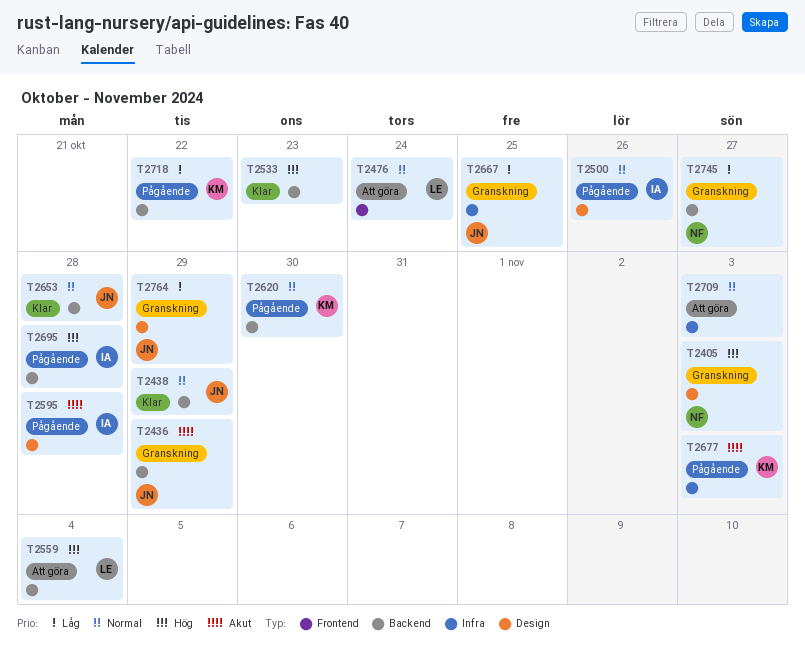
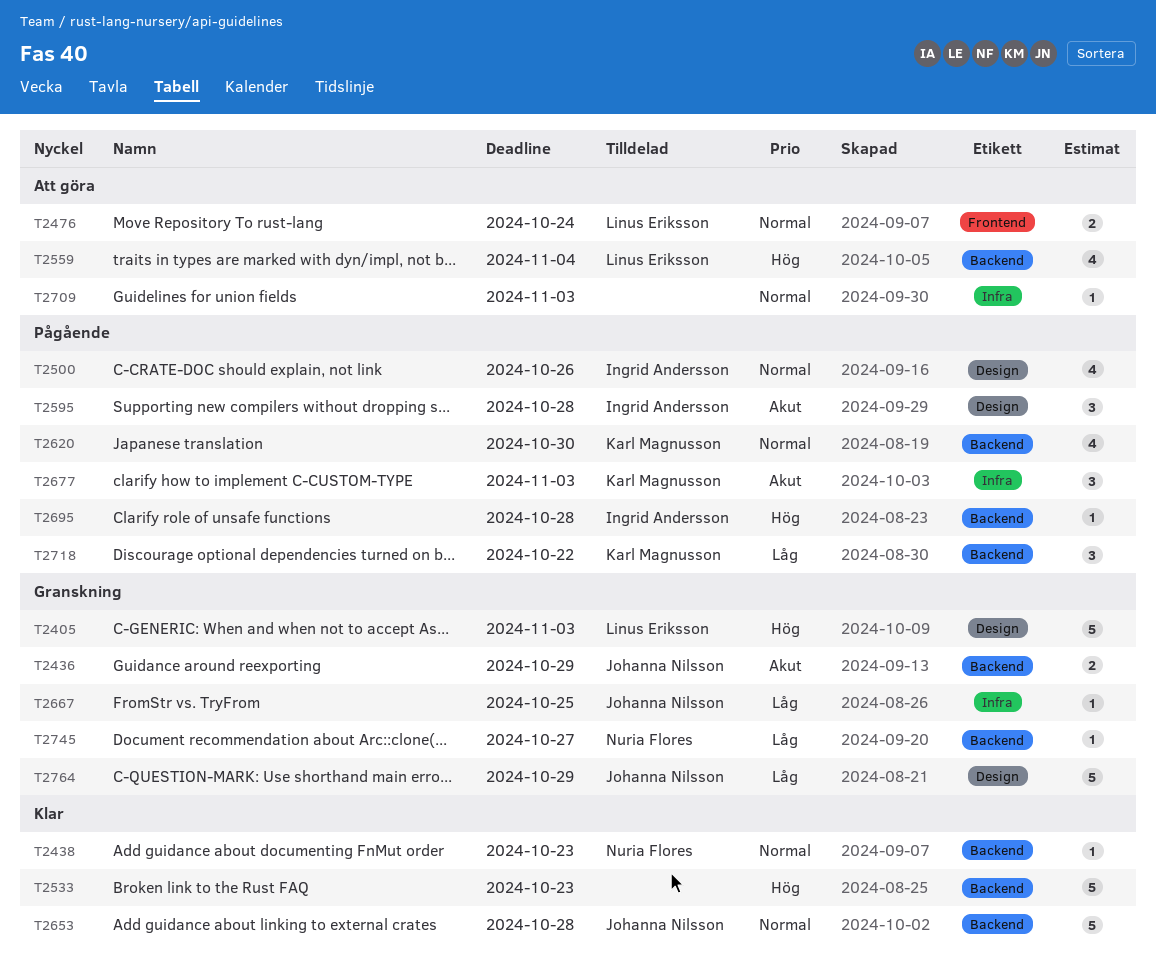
T2405, owner: Nuria Flores -> Linus Eriksson
T2438, owner: Johanna Nilsson -> Nuria Flores
T2438, due: Oct 29 -> Oct 23

